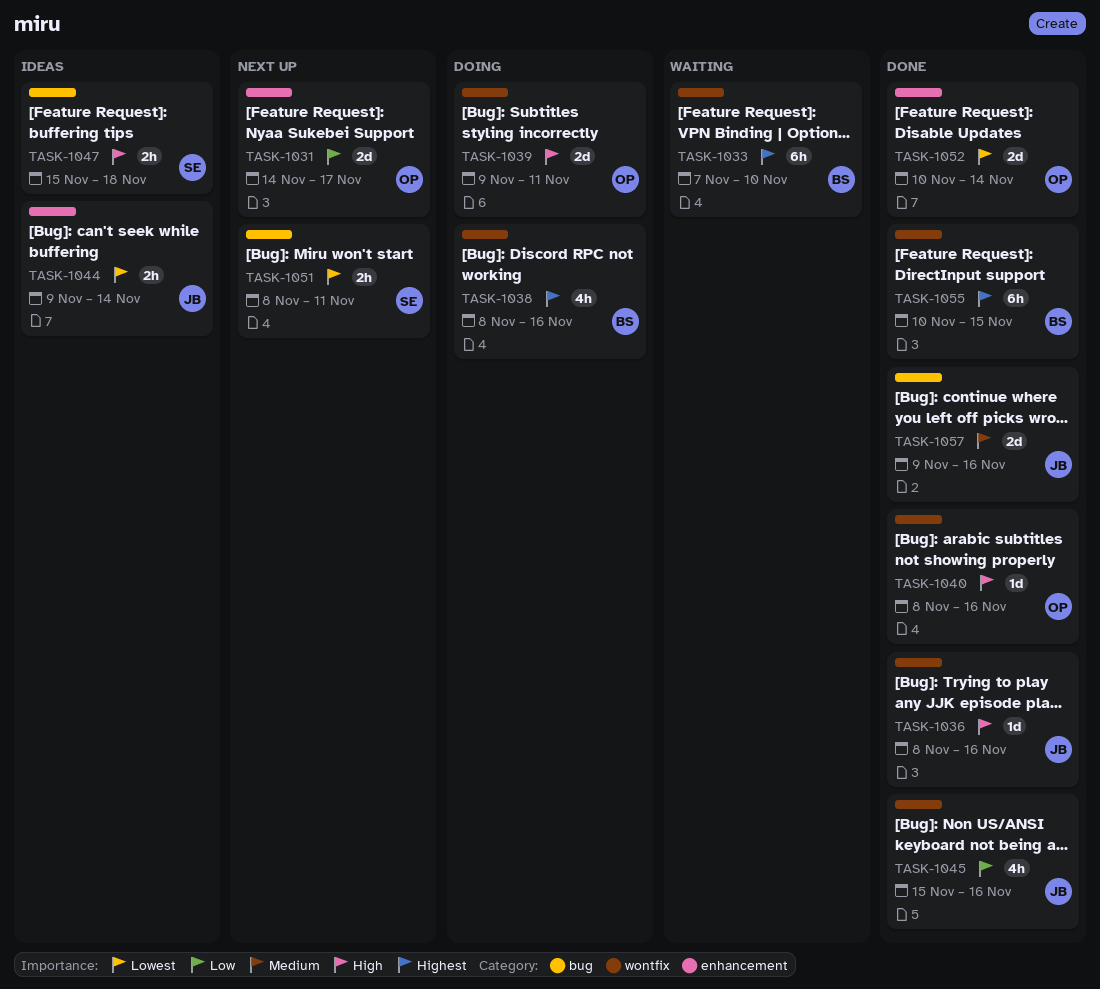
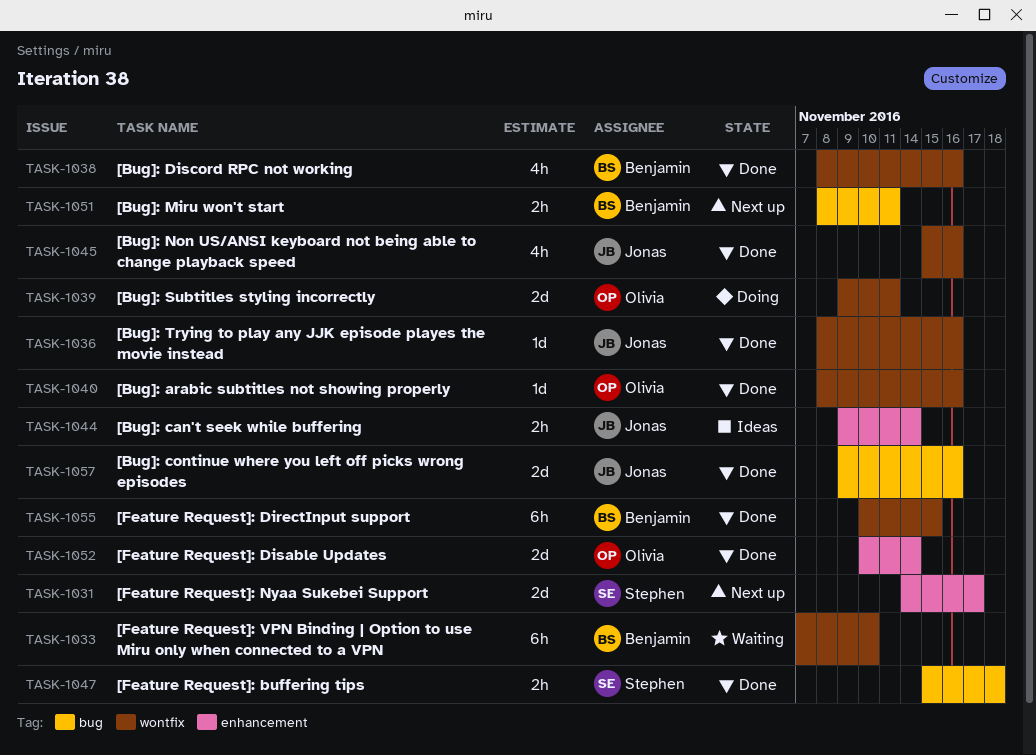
TASK-1031, owner: Olivia -> Stephen
TASK-1038, status: Doing -> Done
TASK-1047, status: Ideas -> Done
TASK-1051, owner: Stephen -> Benjamin

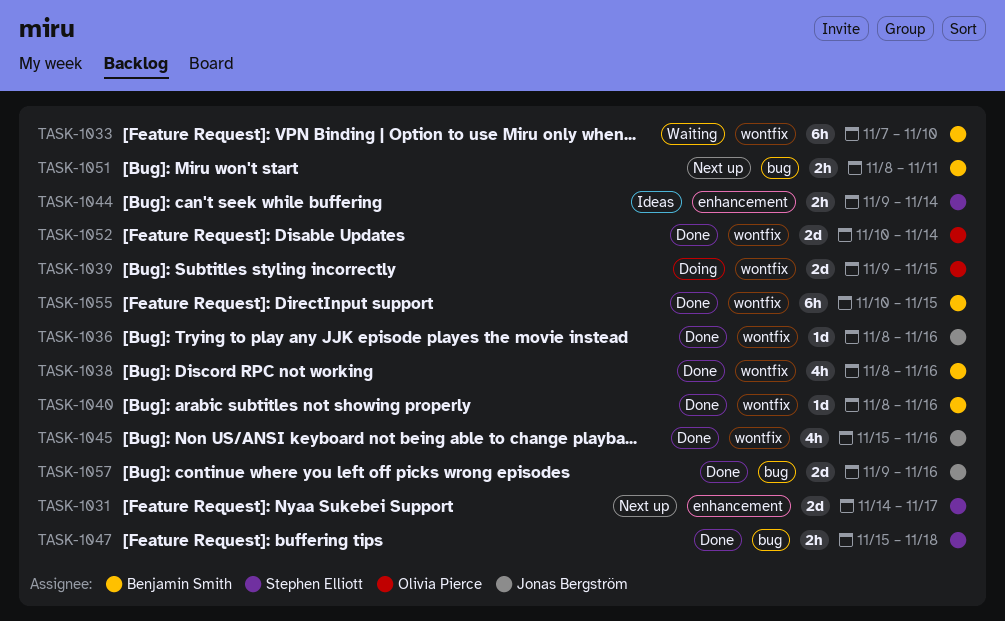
TASK-1039, due: Nov 11 -> Nov 15
TASK-1040, owner: Olivia Pierce -> Benjamin Smith
TASK-1044, owner: Jonas Bergström -> Stephen Elliott
TASK-1052, label: enhancement -> wontfix

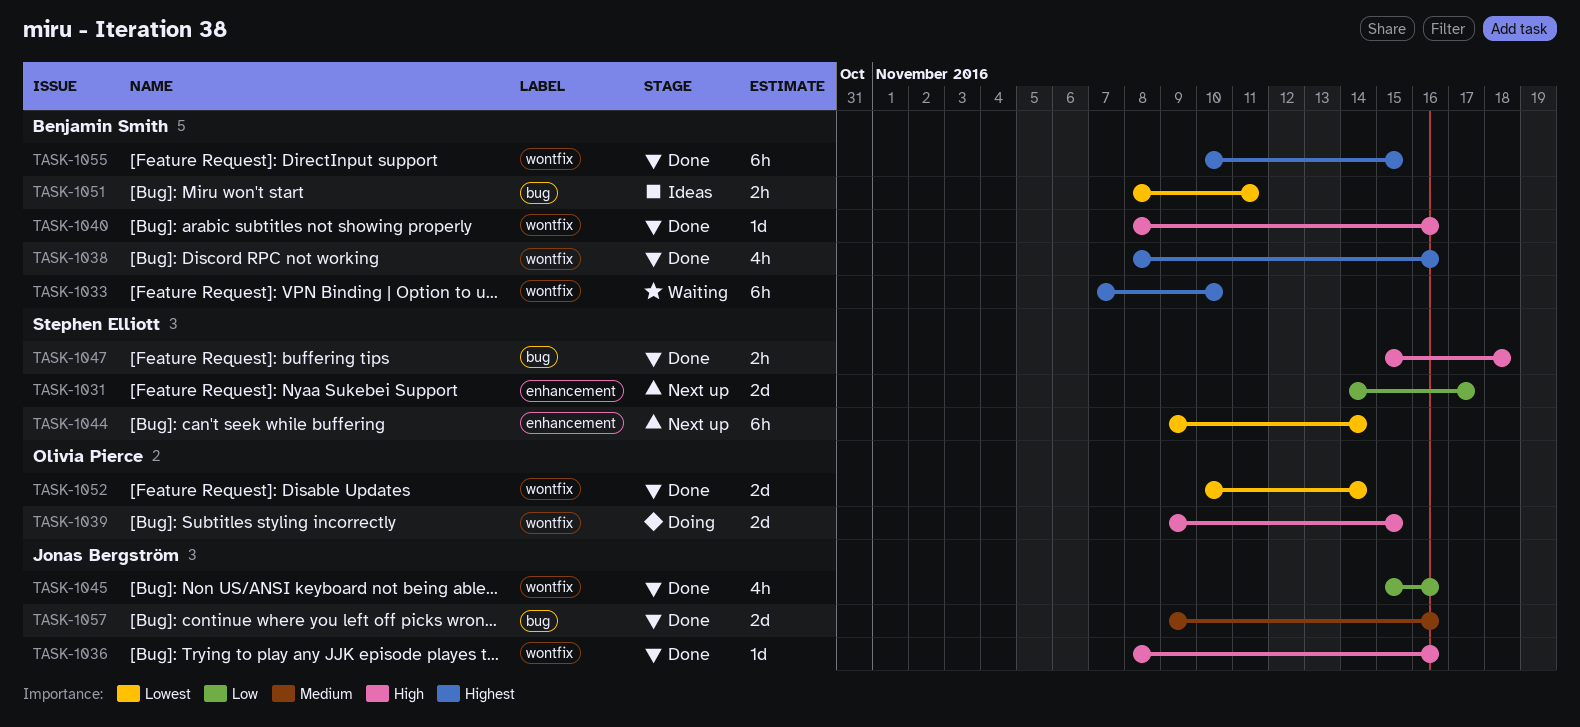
TASK-1044, status: Ideas -> Next up
TASK-1044, estimate: 2h -> 6h
TASK-1051, status: Next up -> Ideas

